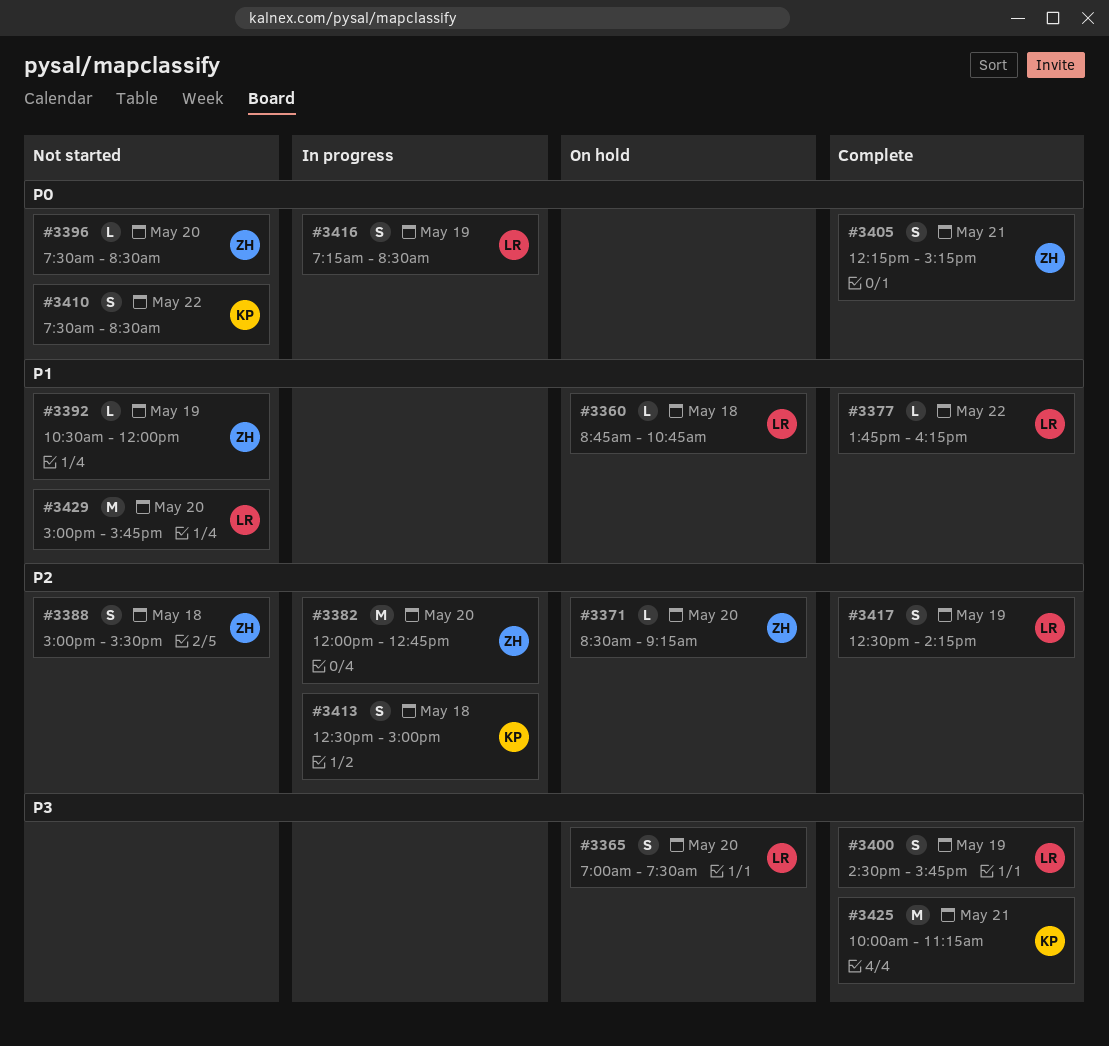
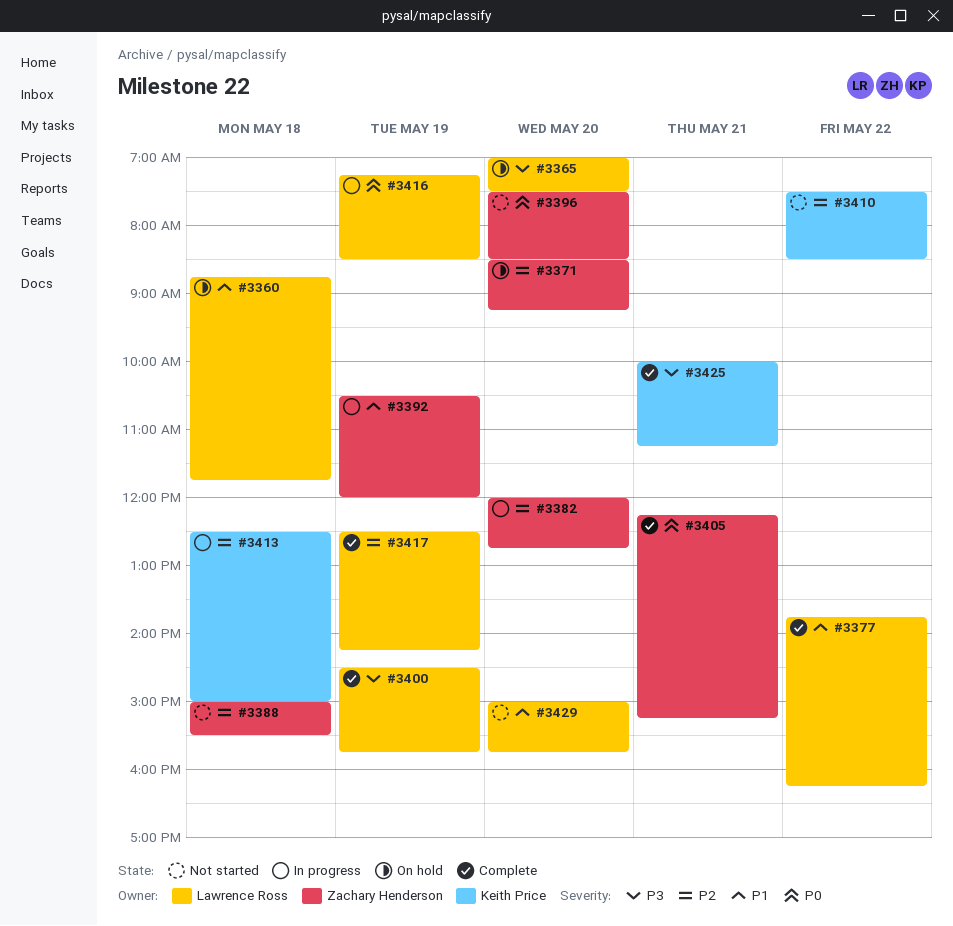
#3360, ends: 10:45 -> 11:45
#3392, status: Not started -> In progress
#3410, priority: P0 -> P2

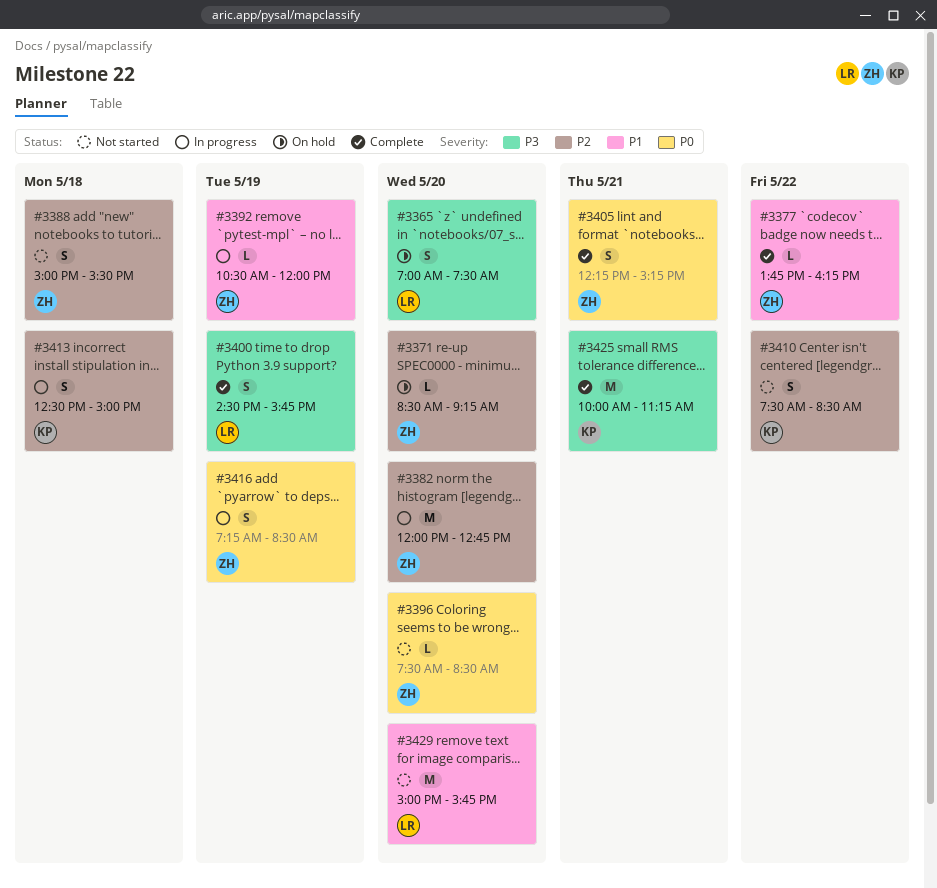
#3360: present -> none
#3377, owner: Lawrence Ross -> Zachary Henderson
#3416, owner: Lawrence Ross -> Zachary Henderson
#3417: present -> none

